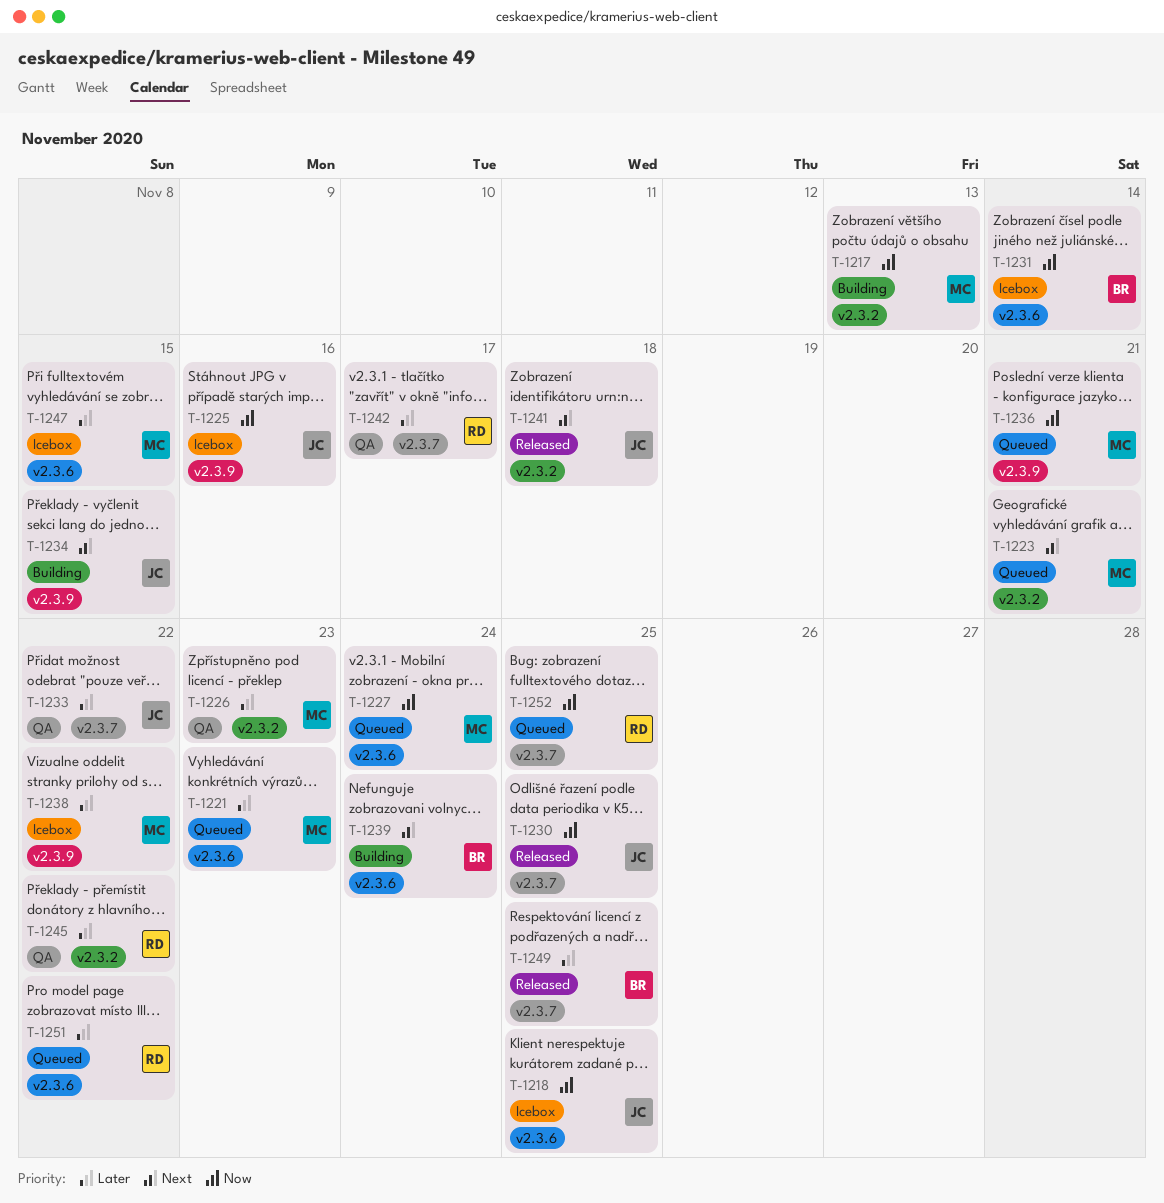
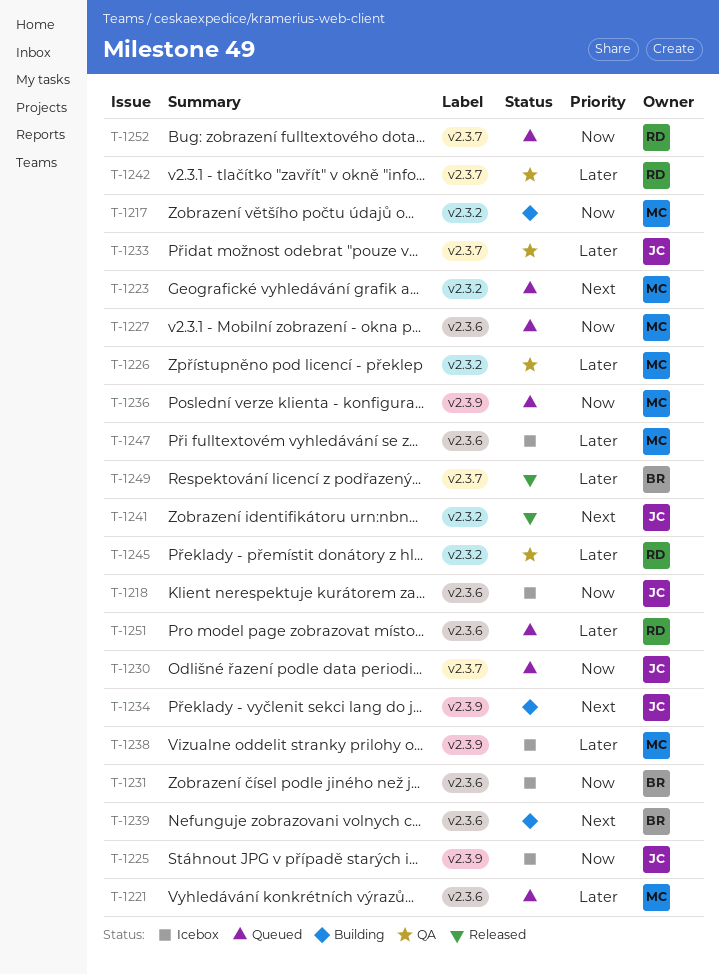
T-1230, status: Released -> Queued

